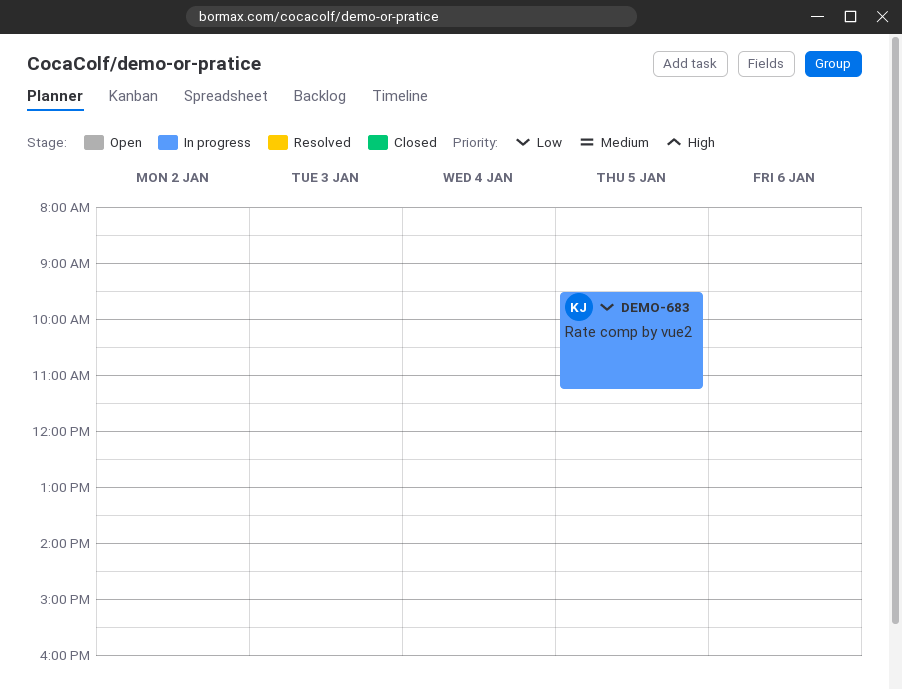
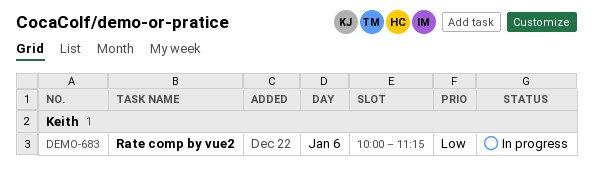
DEMO-683, day: Jan 5 -> Jan 6
DEMO-683, begins: 09:30 -> 10:00

